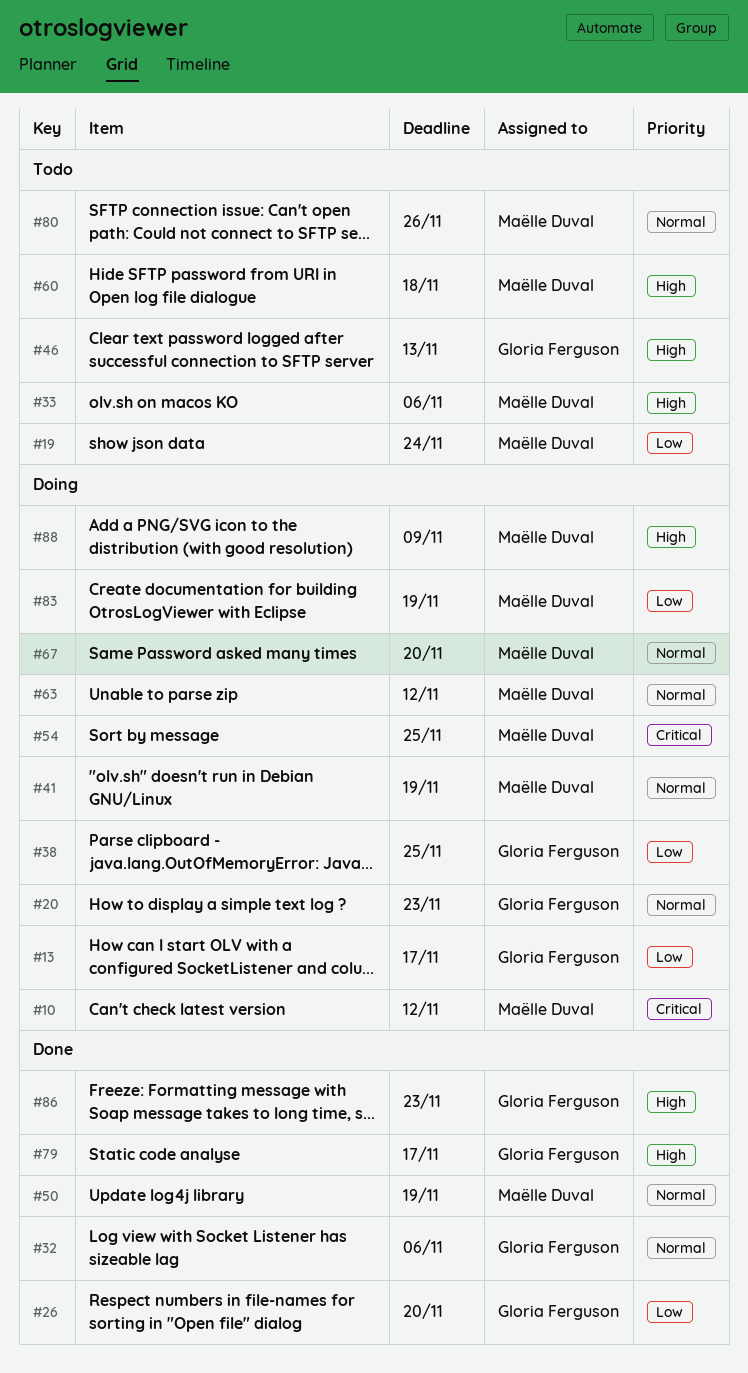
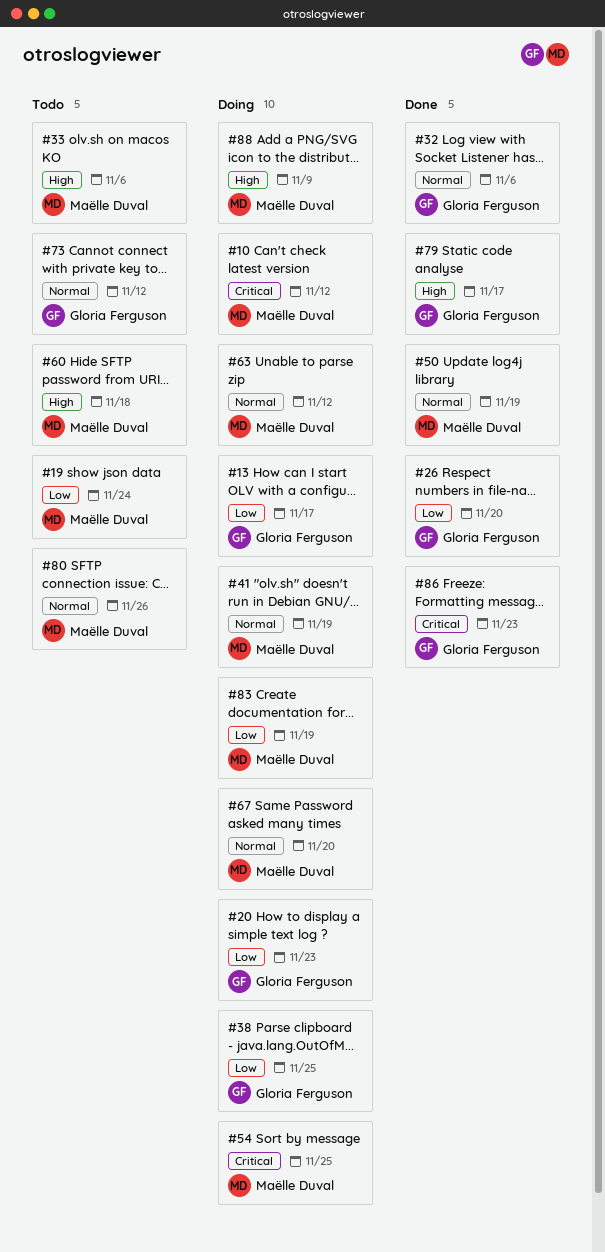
#20, priority: Normal -> Low
#46: present -> none
#73: none -> present
#86, priority: High -> Critical

